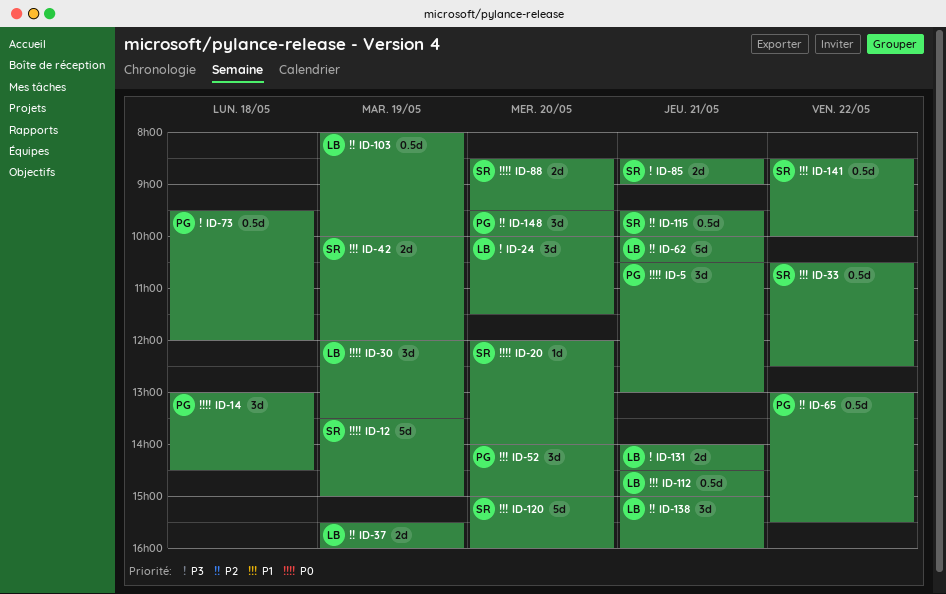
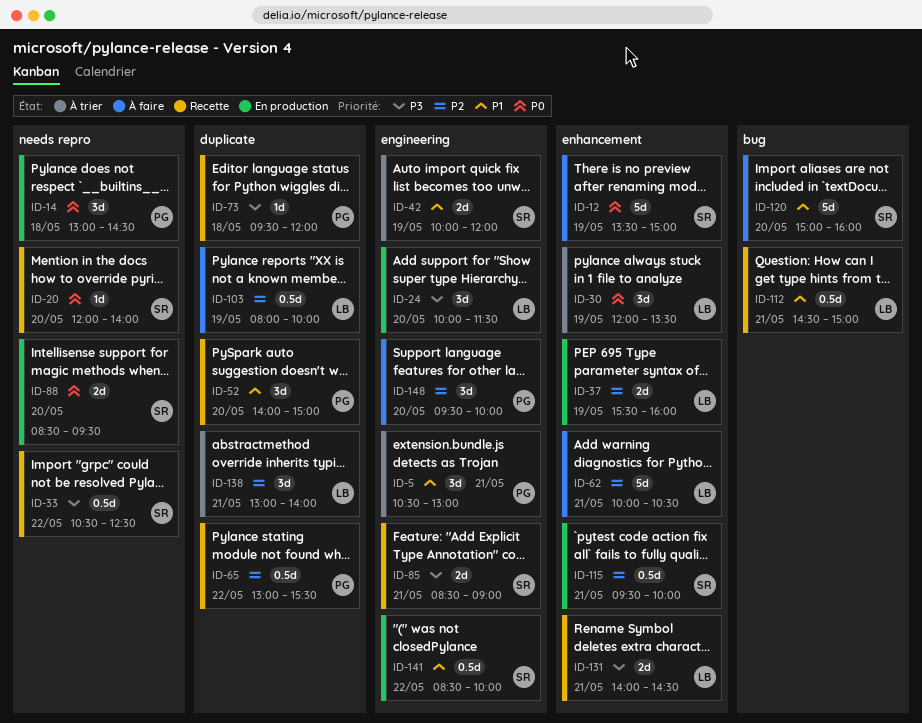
ID-5, priority: P0 -> P1
ID-33, priority: P1 -> P3
ID-73, estimate: 0.5d -> 1d
ID-138, begins: 15:00 -> 13:00
ID-138, ends: 16:00 -> 14:00

